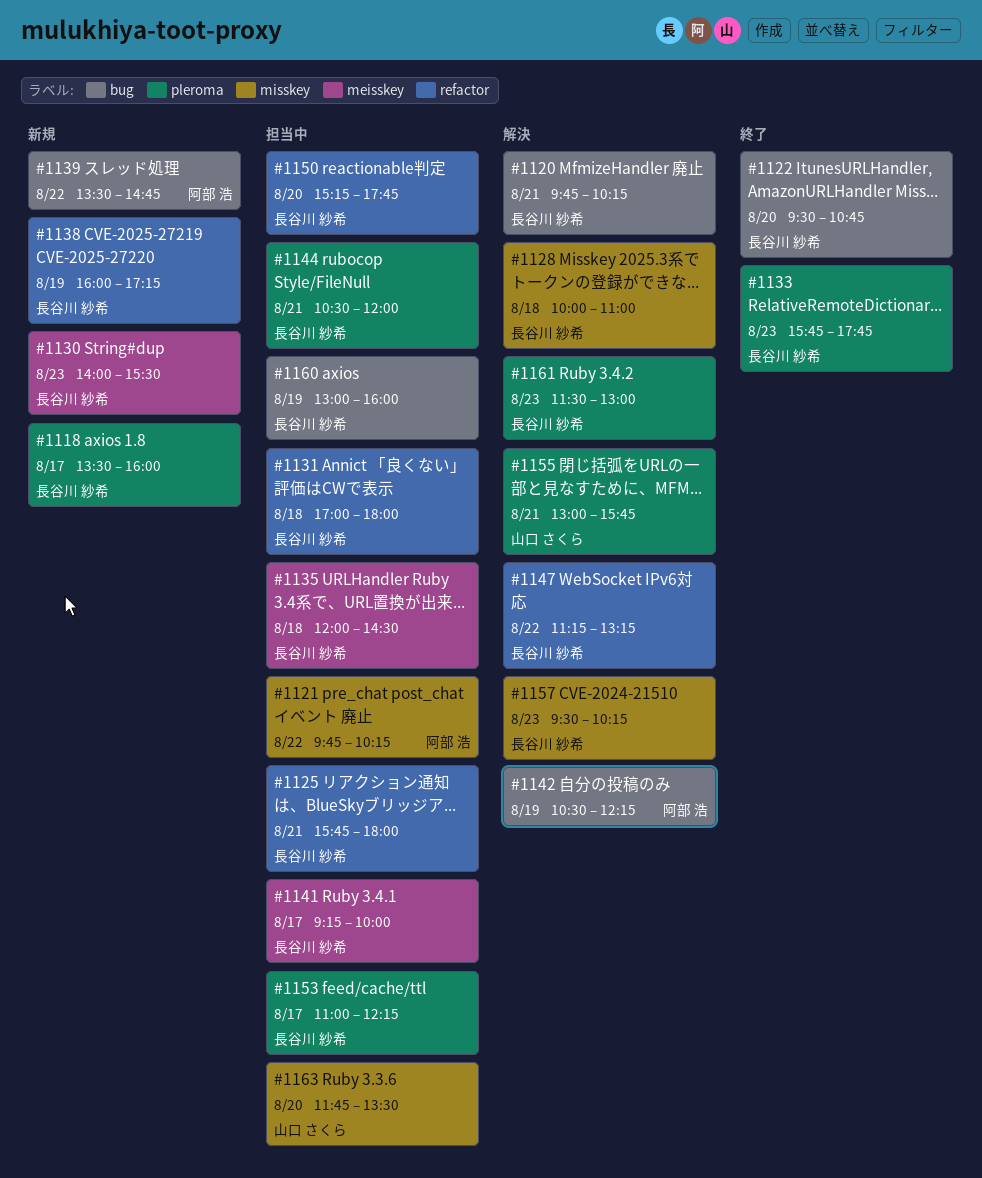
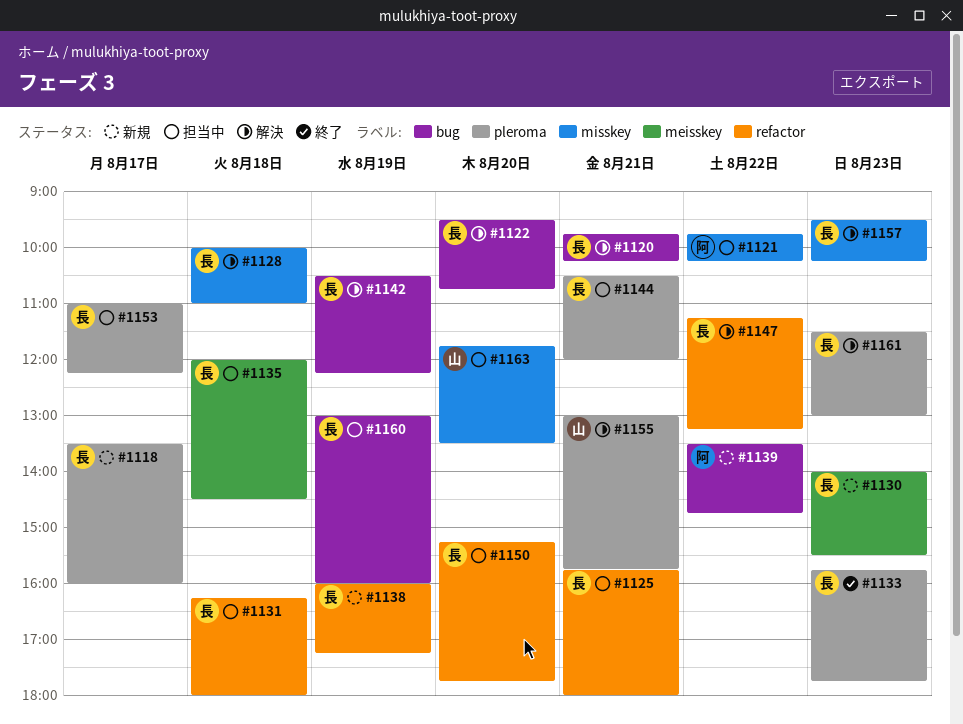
#1122, status: 終了 -> 解決
#1131, begins: 17:00 -> 16:15
#1141: present -> none
#1142, owner: 阿部 浩 -> 長谷川 紗希

